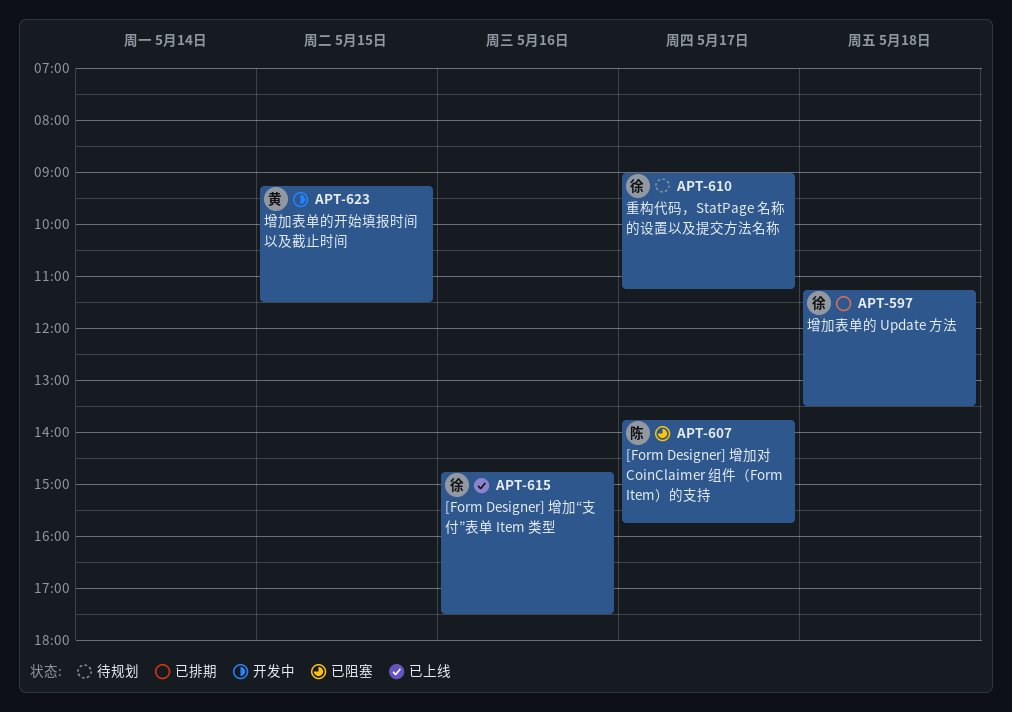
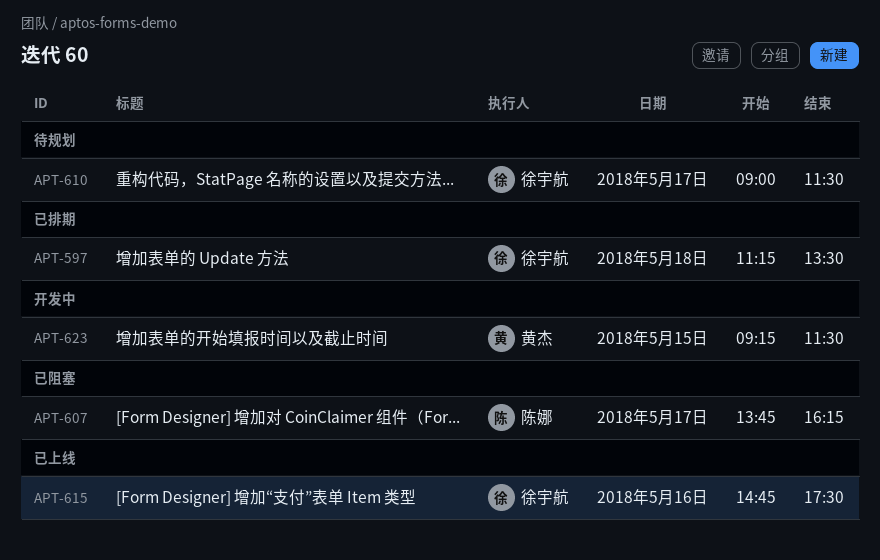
APT-607, ends: 15:45 -> 16:15
APT-610, ends: 11:15 -> 11:30

